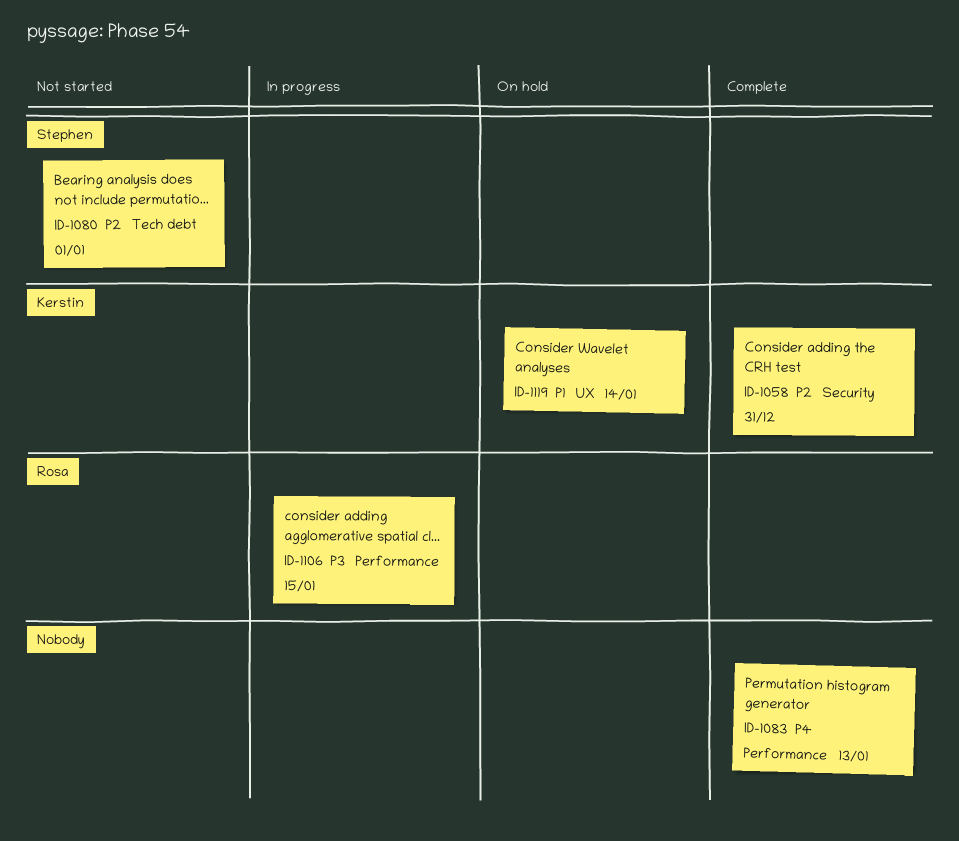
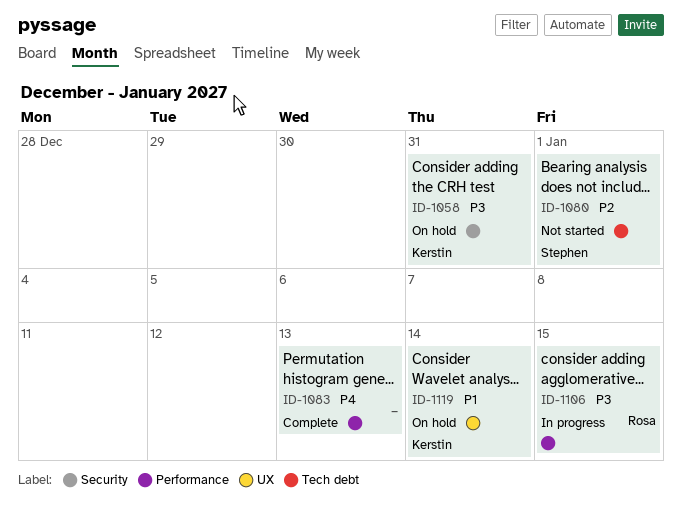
ID-1058, status: Complete -> On hold
ID-1058, priority: P2 -> P3

